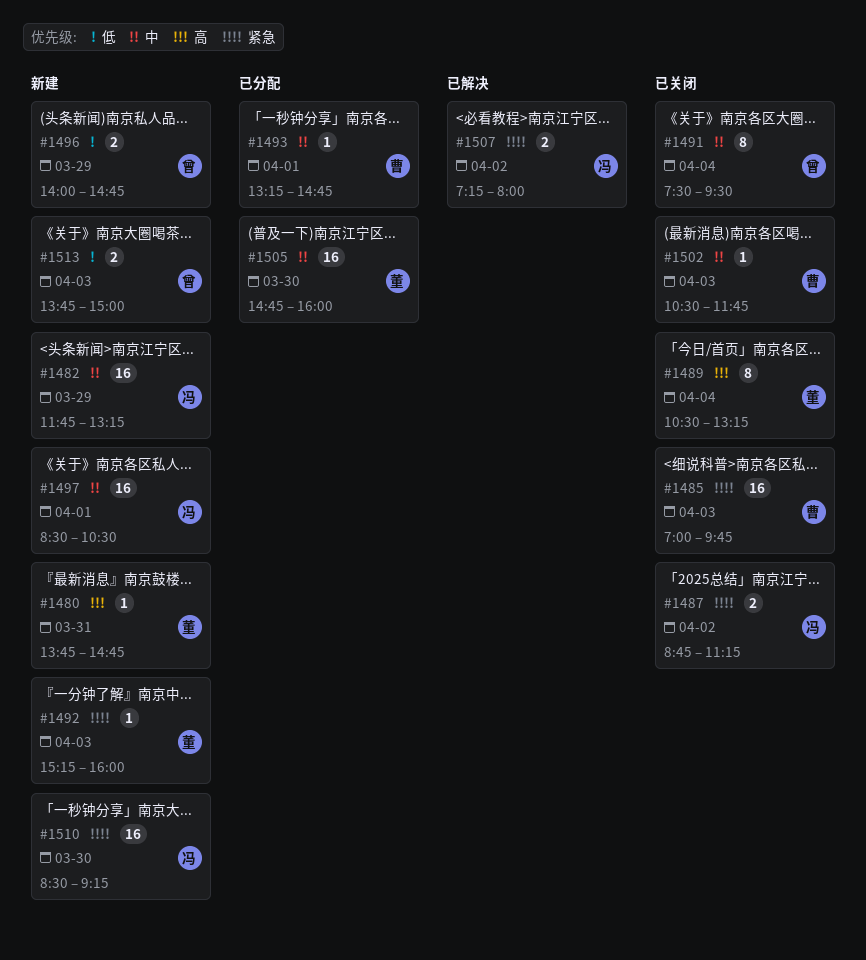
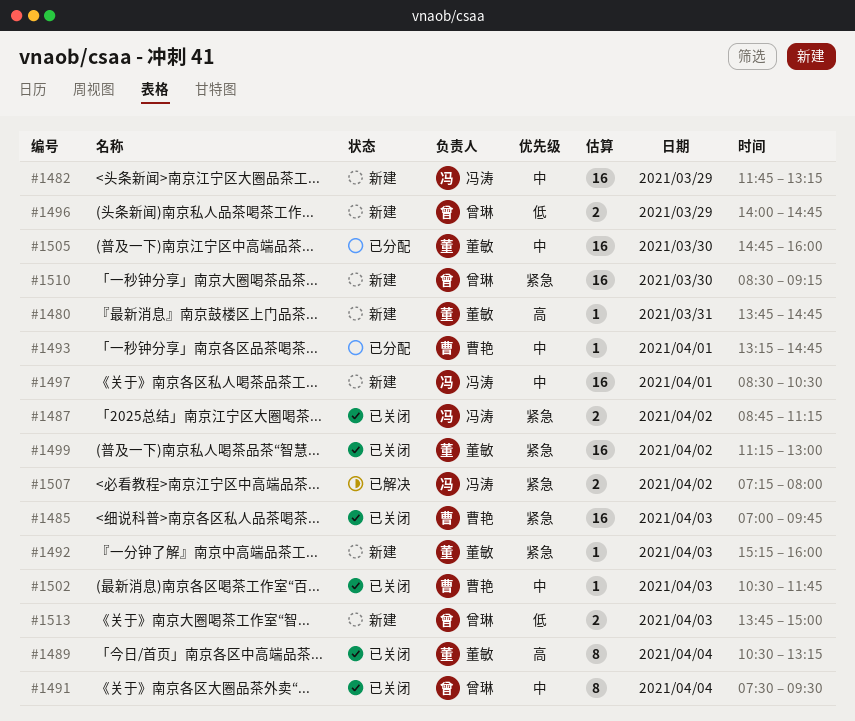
#1499: none -> present
#1510, owner: 冯涛 -> 曾琳

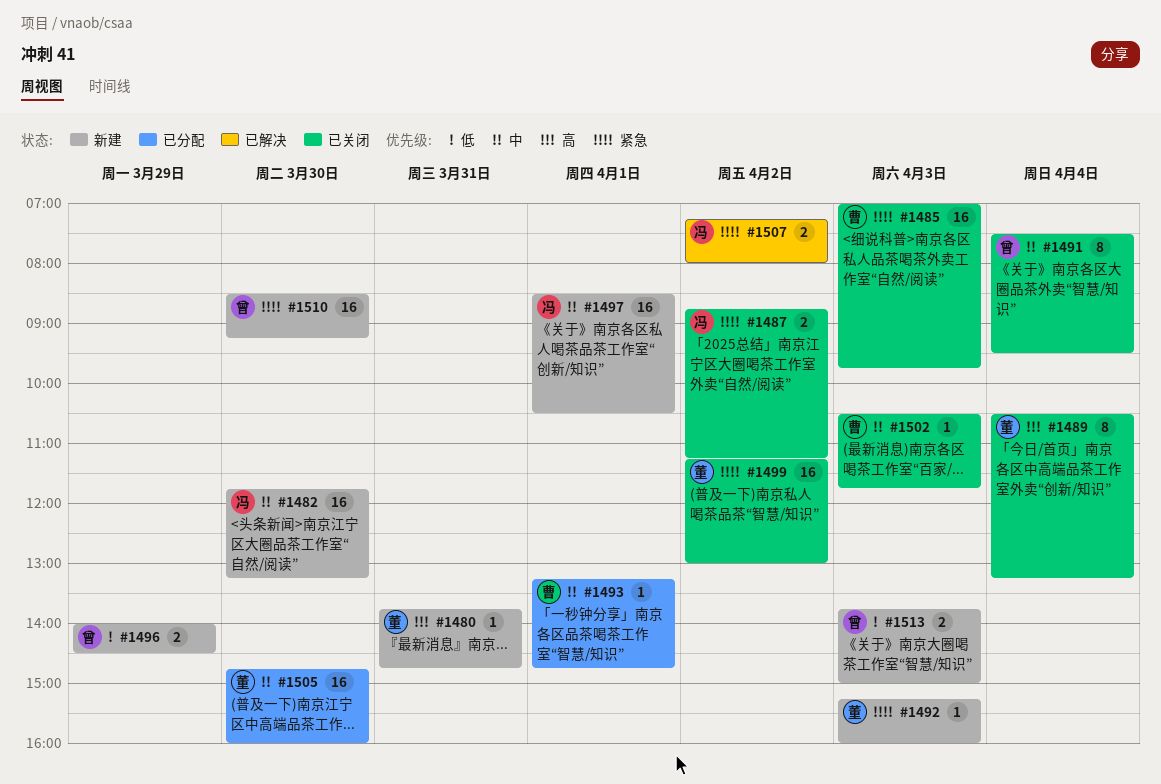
#1482, day: Mar 29 -> Mar 30
#1496, ends: 14:45 -> 14:30

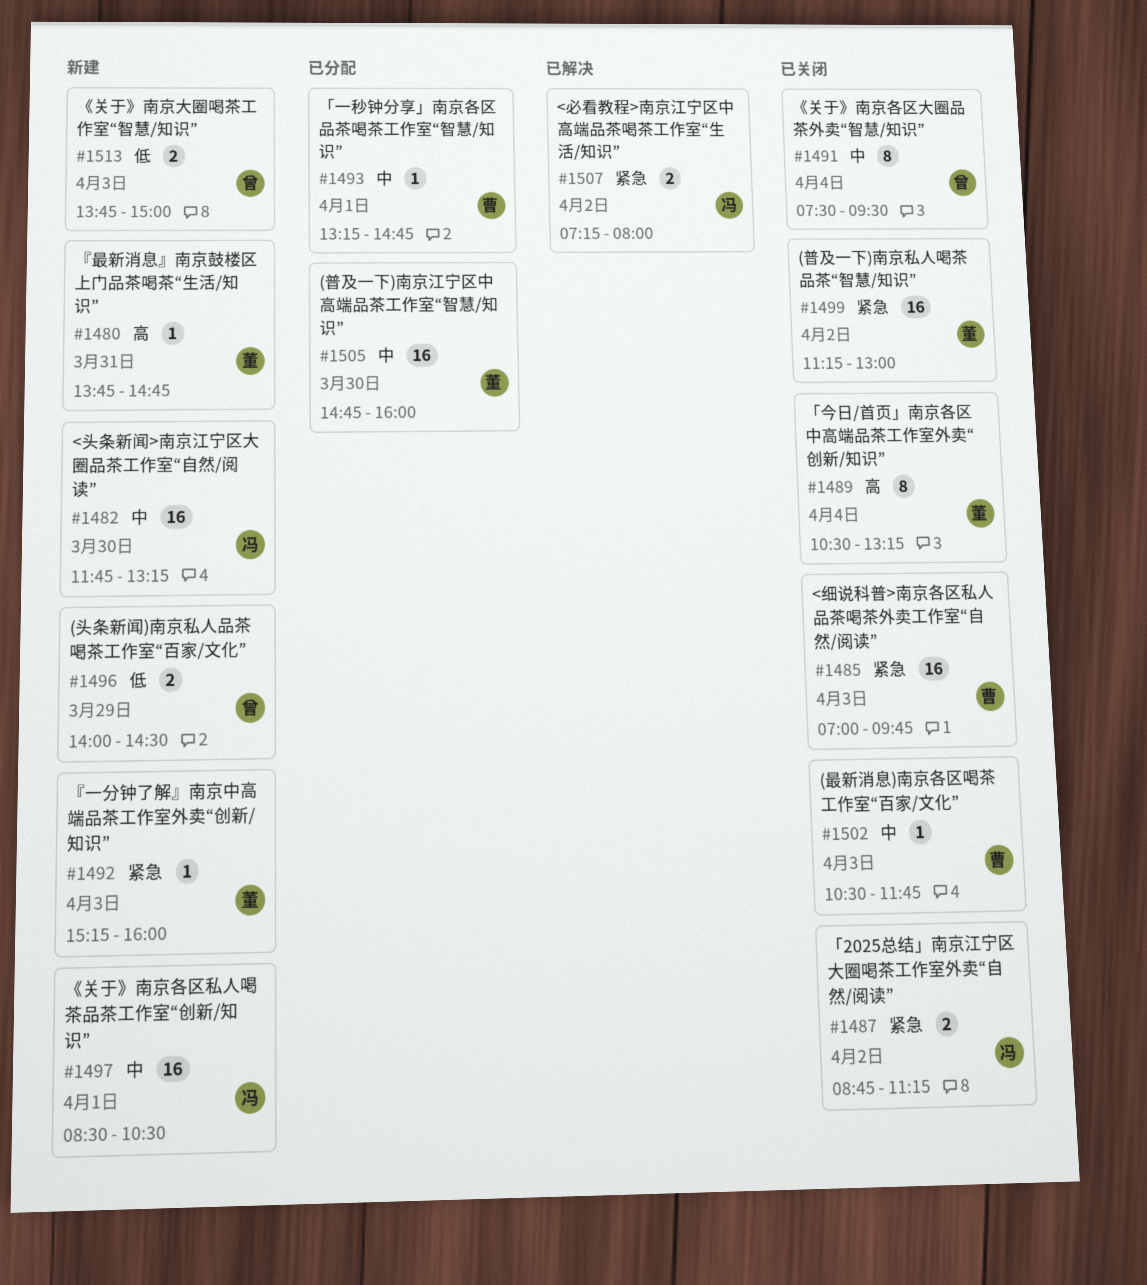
#1510: present -> none

